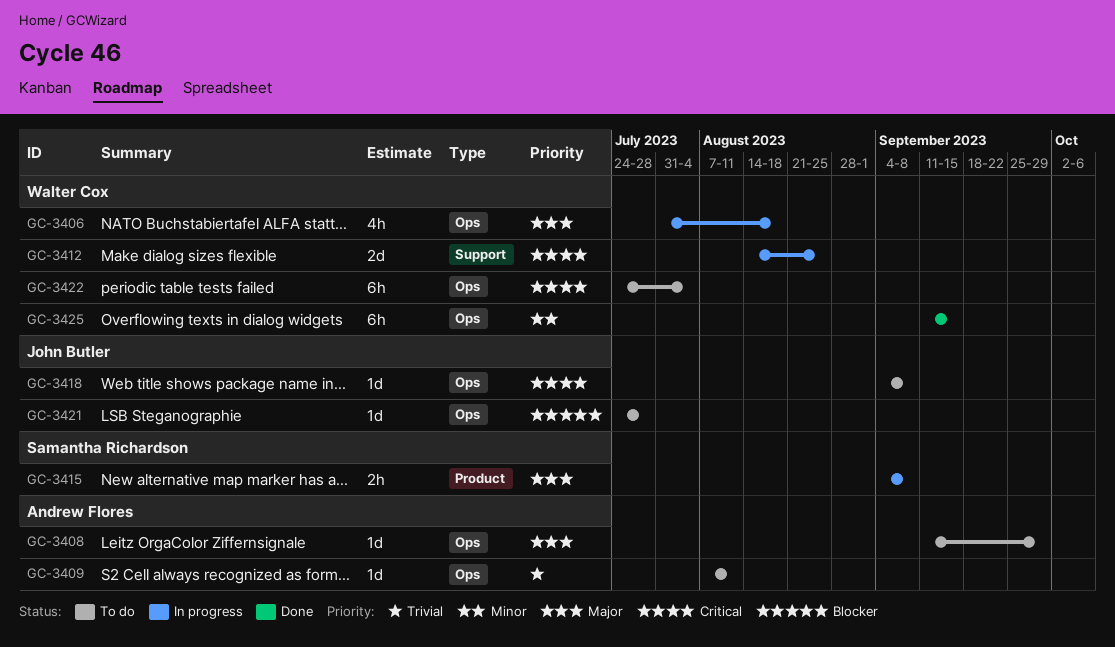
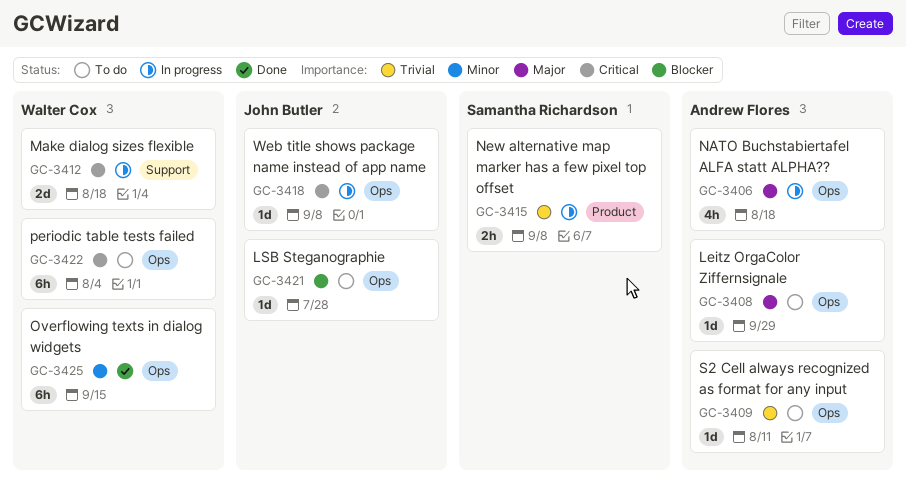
GC-3406, owner: Walter Cox -> Andrew Flores
GC-3412, due: Aug 25 -> Aug 18
GC-3415, priority: Major -> Trivial
GC-3418, status: To do -> In progress

